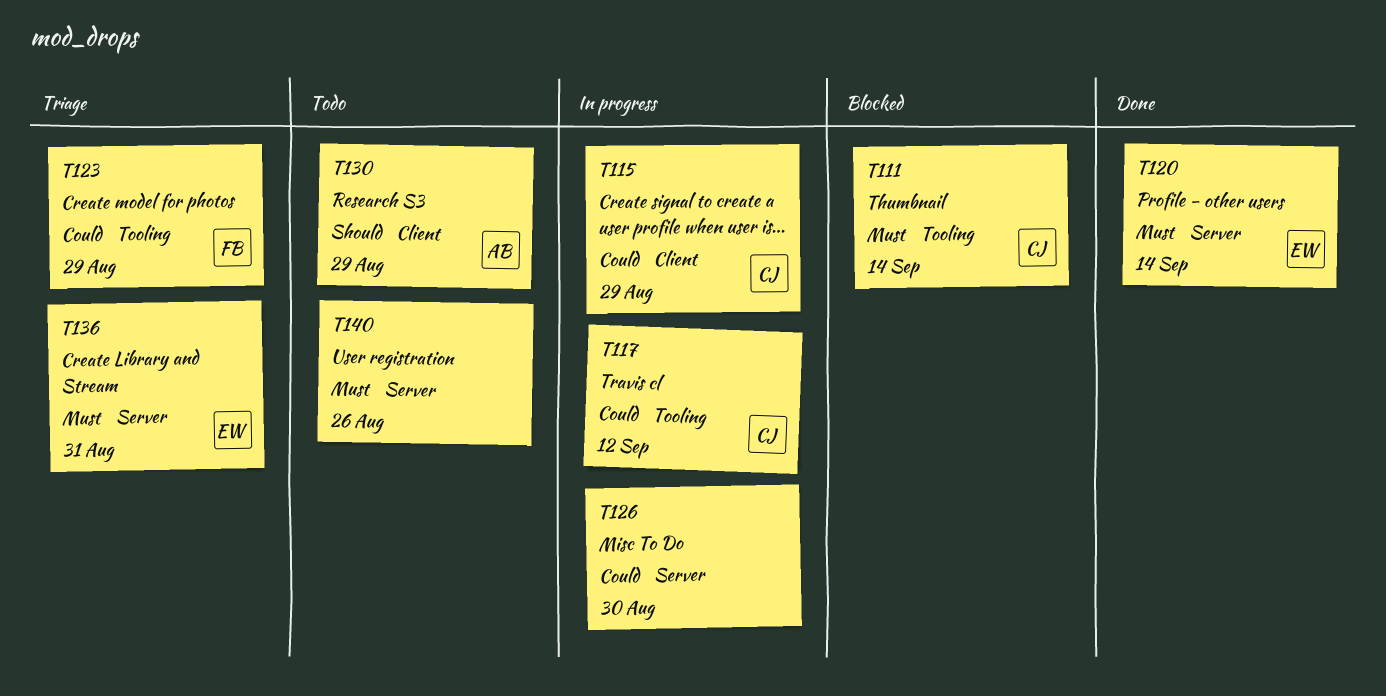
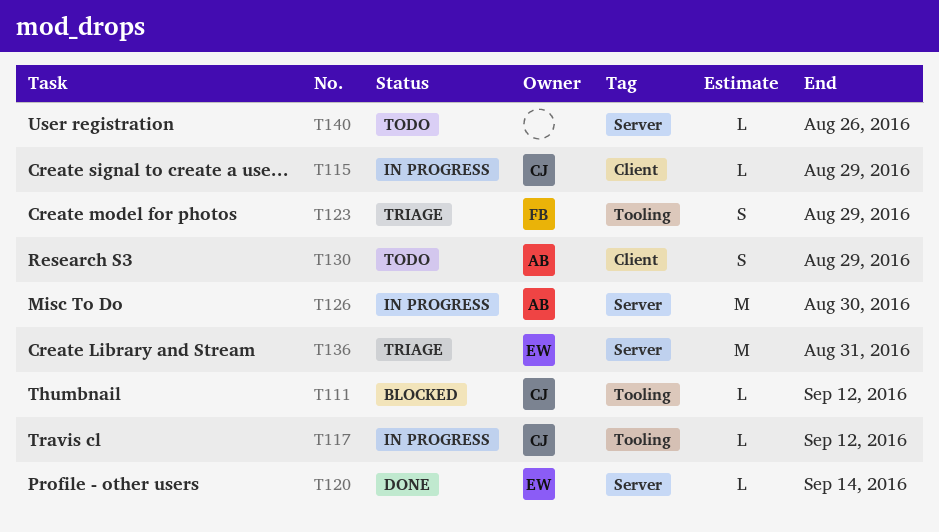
T111, due: Sep 14 -> Sep 12
T126, owner: none -> AB

